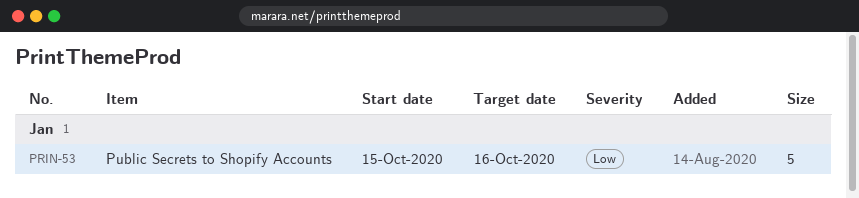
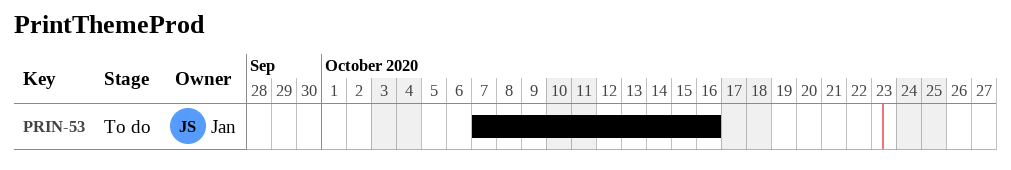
PRIN-53, start: Oct 15 -> Oct 7

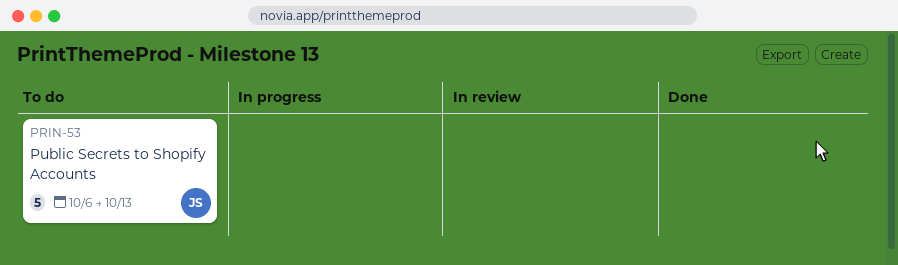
PRIN-53, start: Oct 7 -> Oct 6
PRIN-53, due: Oct 16 -> Oct 13

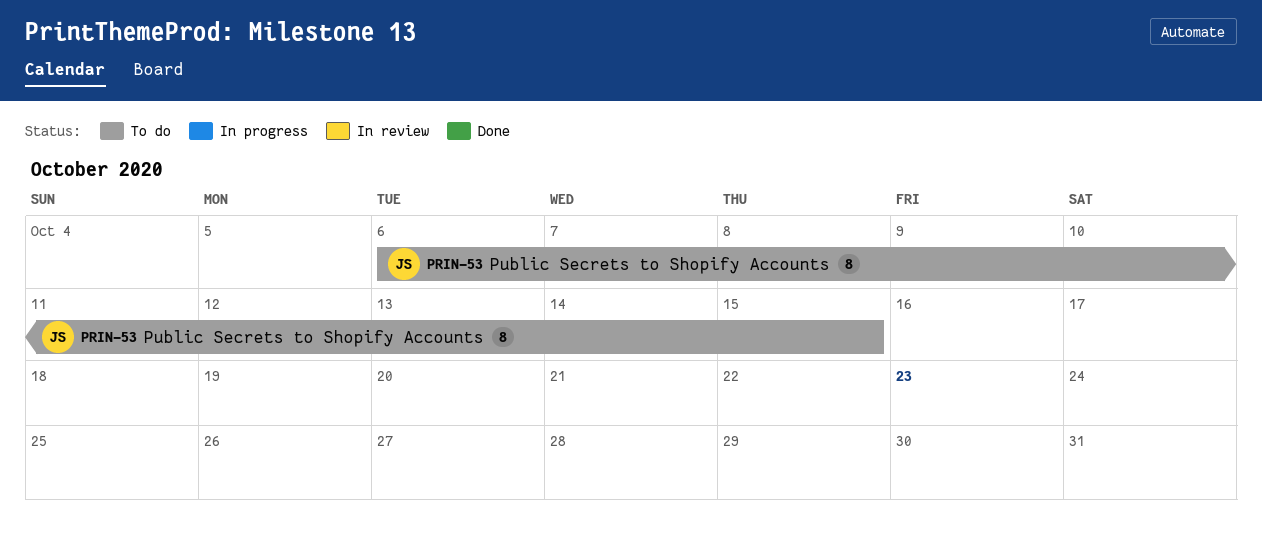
PRIN-53, estimate: 5 -> 8
PRIN-53, due: Oct 13 -> Oct 15

